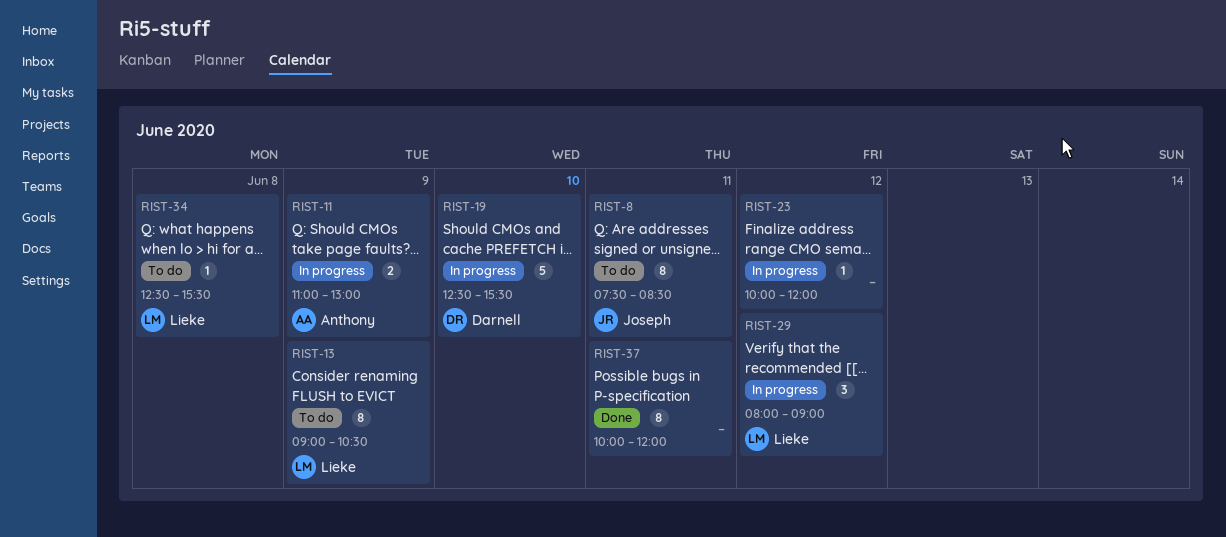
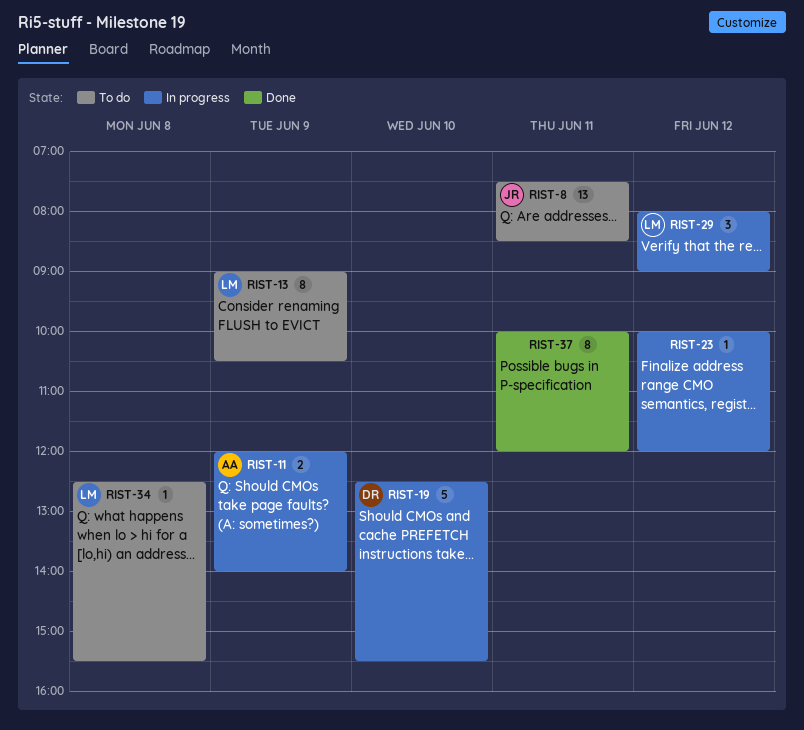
RIST-8, estimate: 8 -> 13
RIST-11, begins: 11:00 -> 12:00
RIST-11, ends: 13:00 -> 14:00

